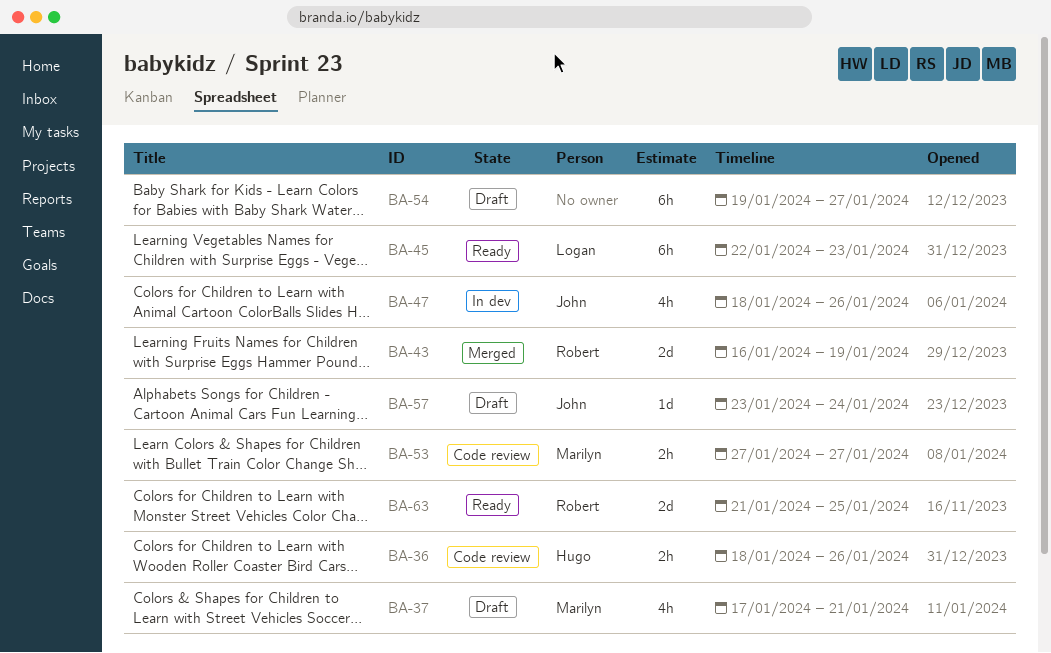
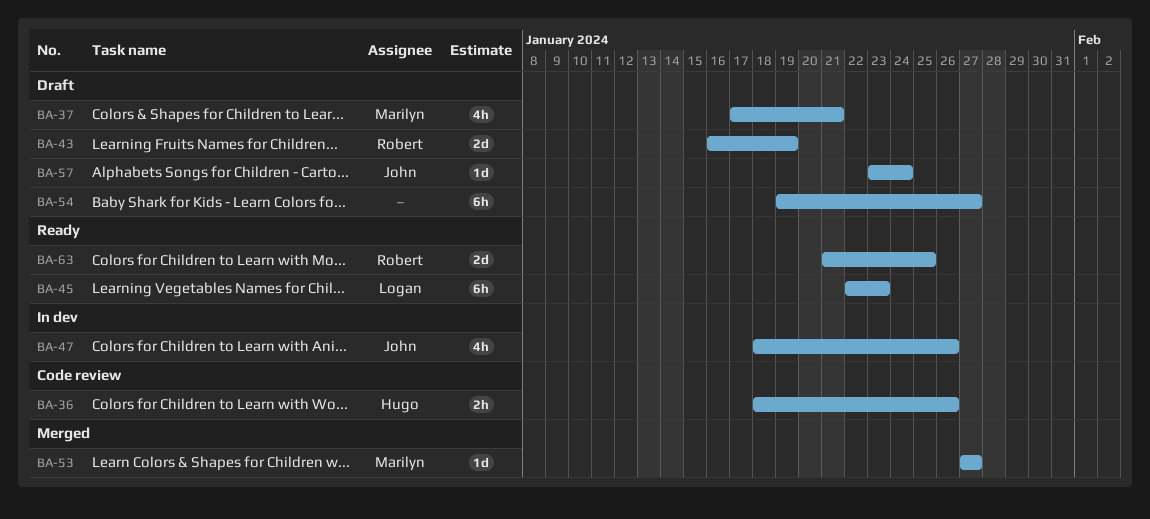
BA-43, status: Merged -> Draft
BA-53, status: Code review -> Merged
BA-53, estimate: 2h -> 1d

